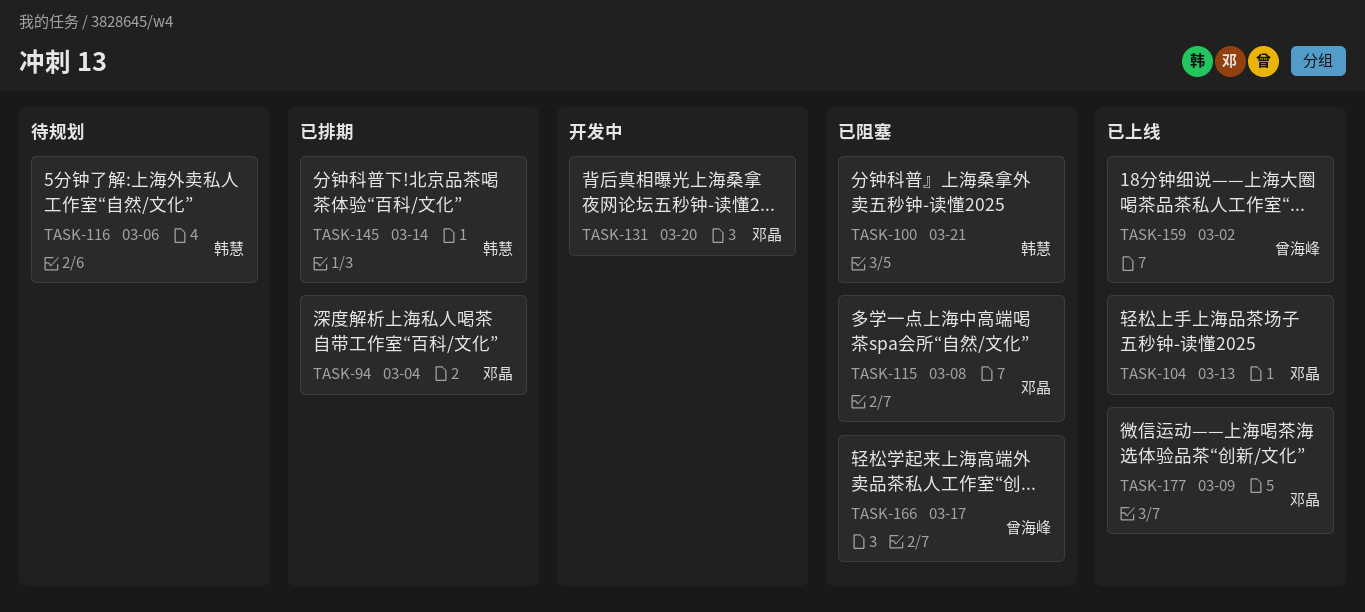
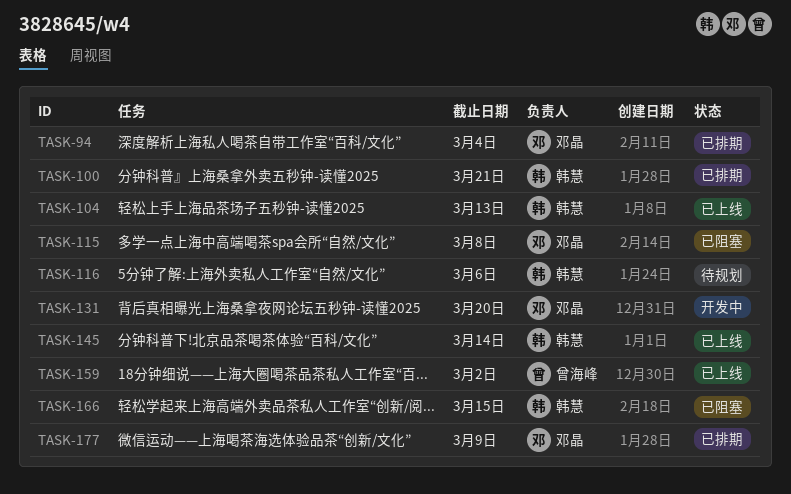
TASK-100, status: 已阻塞 -> 已排期
TASK-104, owner: 邓晶 -> 韩慧
TASK-145, status: 已排期 -> 已上线
TASK-166, owner: 曾海峰 -> 韩慧
TASK-166, due: Mar 17 -> Mar 15
TASK-177, status: 已上线 -> 已排期

